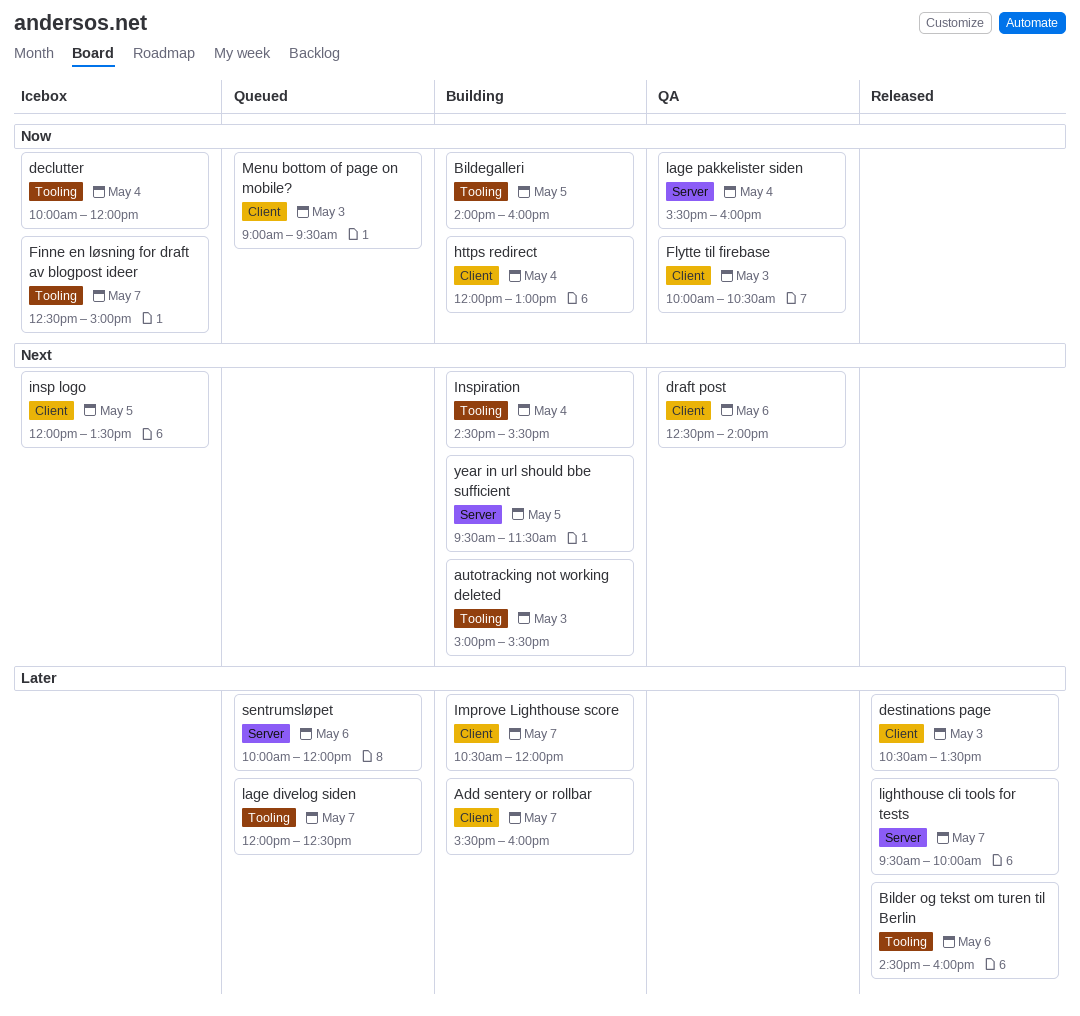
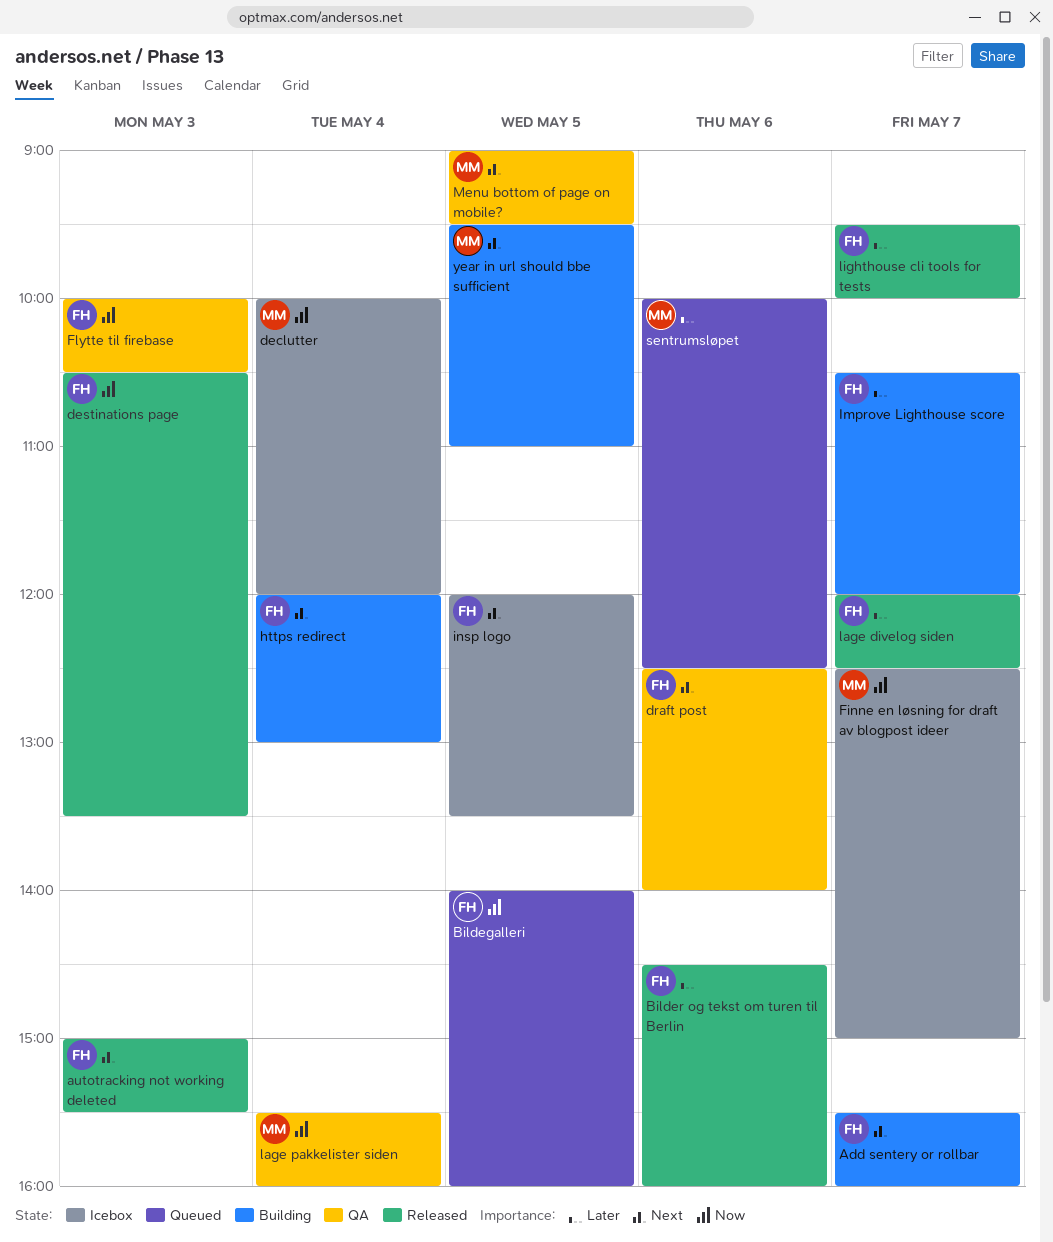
Add sentery or rollbar, priority: Later -> Next
autotracking not working deleted, status: Building -> Released
Bildegalleri, status: Building -> Queued
destinations page, priority: Later -> Now
https redirect, priority: Now -> Next
Inspiration: present -> none
lage divelog siden, status: Queued -> Released
Menu bottom of page on mobile?, status: Queued -> QA
Menu bottom of page on mobile?, priority: Now -> Next
Menu bottom of page on mobile?, day: May 3 -> May 5
sentrumsløpet, ends: 12:00 -> 12:30
year in url should bbe sufficient, ends: 11:30 -> 11:00

